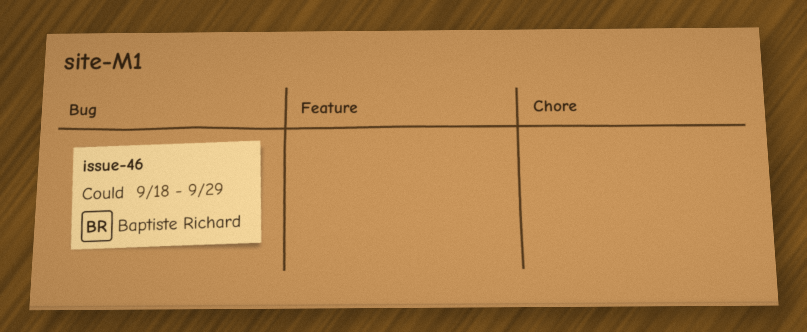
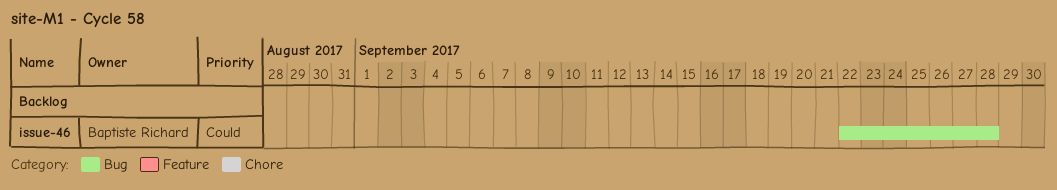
issue-46, start: Sep 18 -> Sep 22
issue-46, due: Sep 29 -> Sep 28

